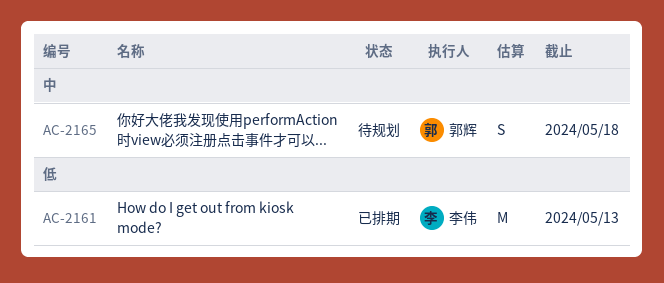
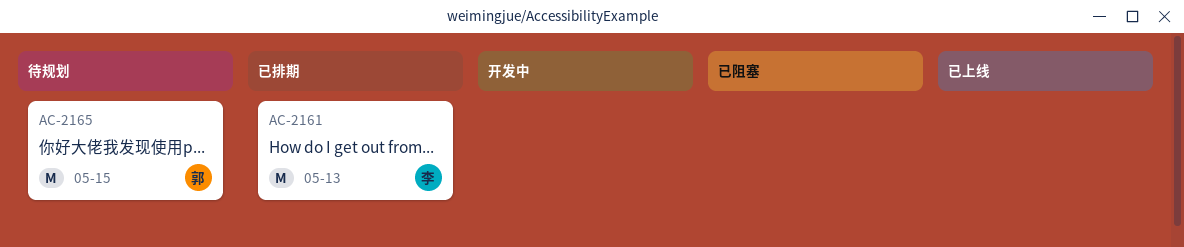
AC-2165, estimate: S -> M
AC-2165, due: May 18 -> May 15

